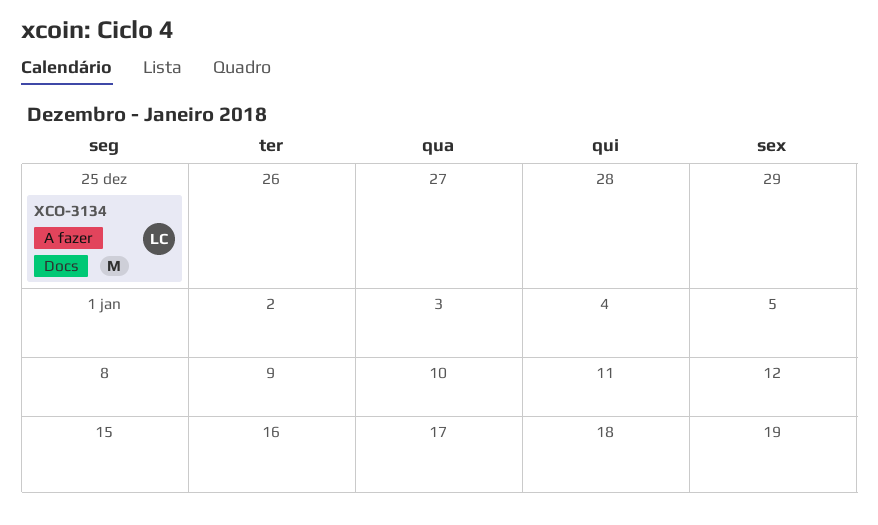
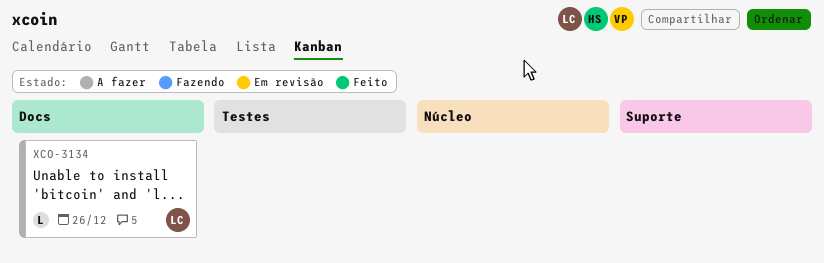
XCO-3134, estimate: M -> L
XCO-3134, due: Dec 25 -> Dec 26

